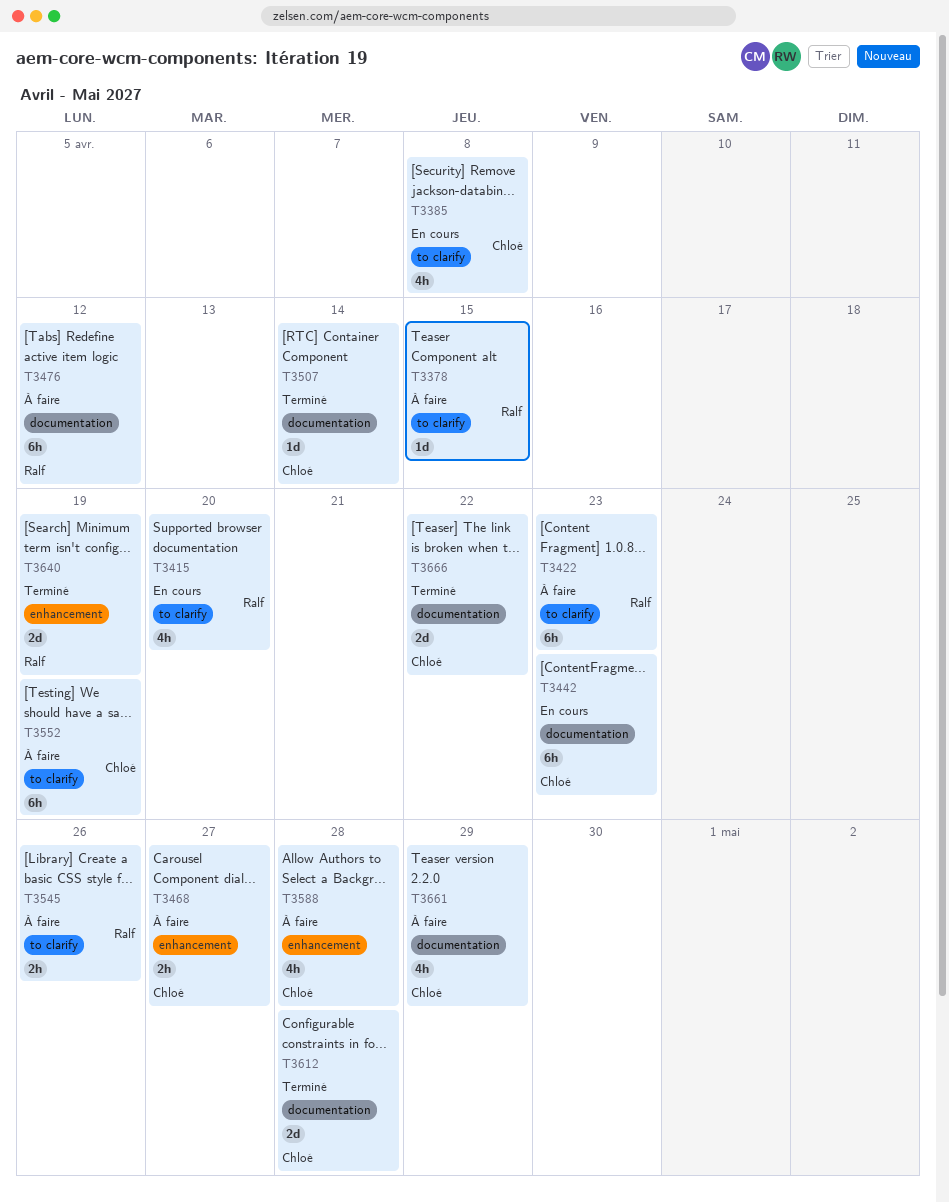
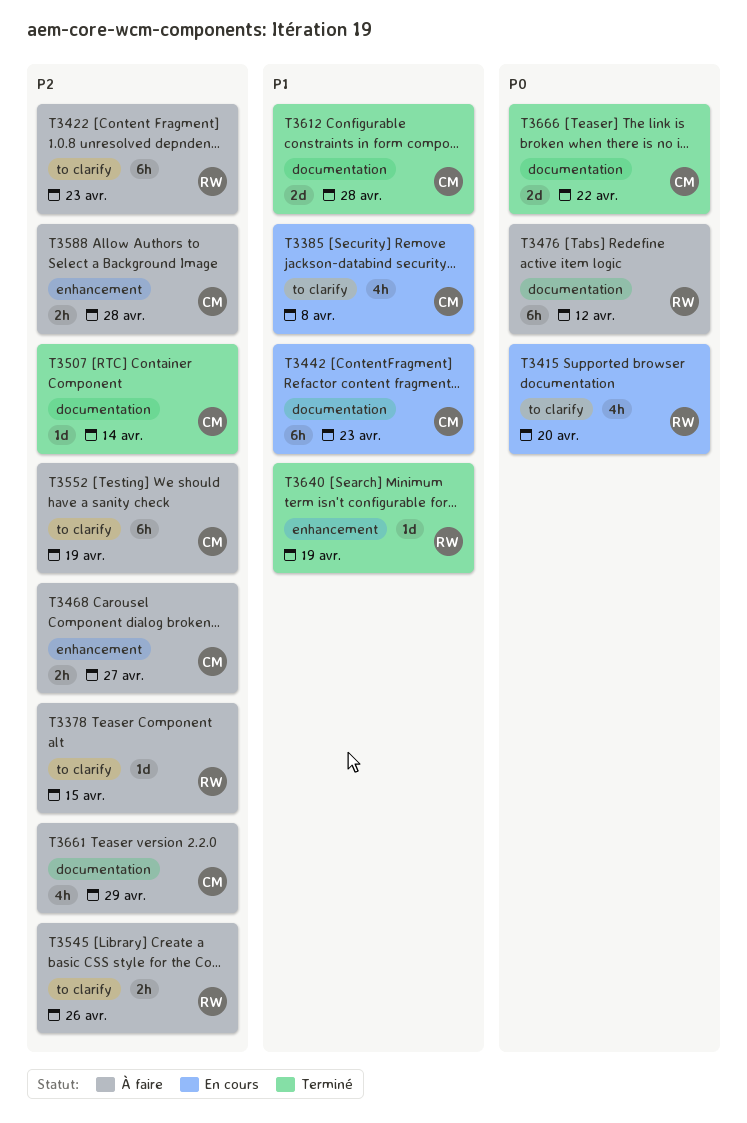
T3588, estimate: 4h -> 2h
T3640, estimate: 2d -> 1d

